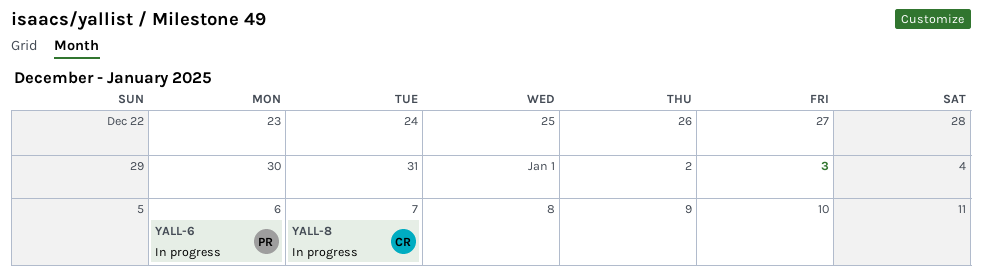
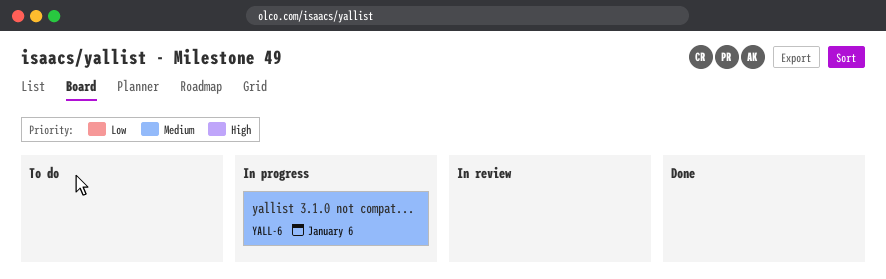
YALL-8: present -> none

